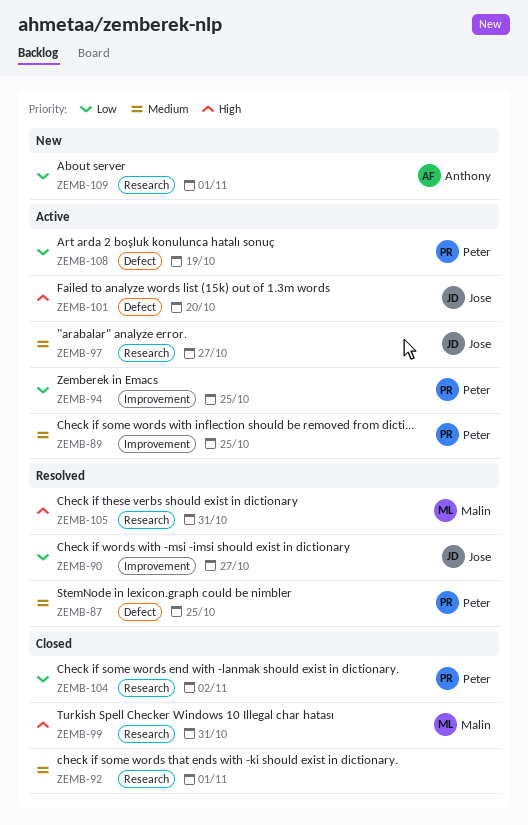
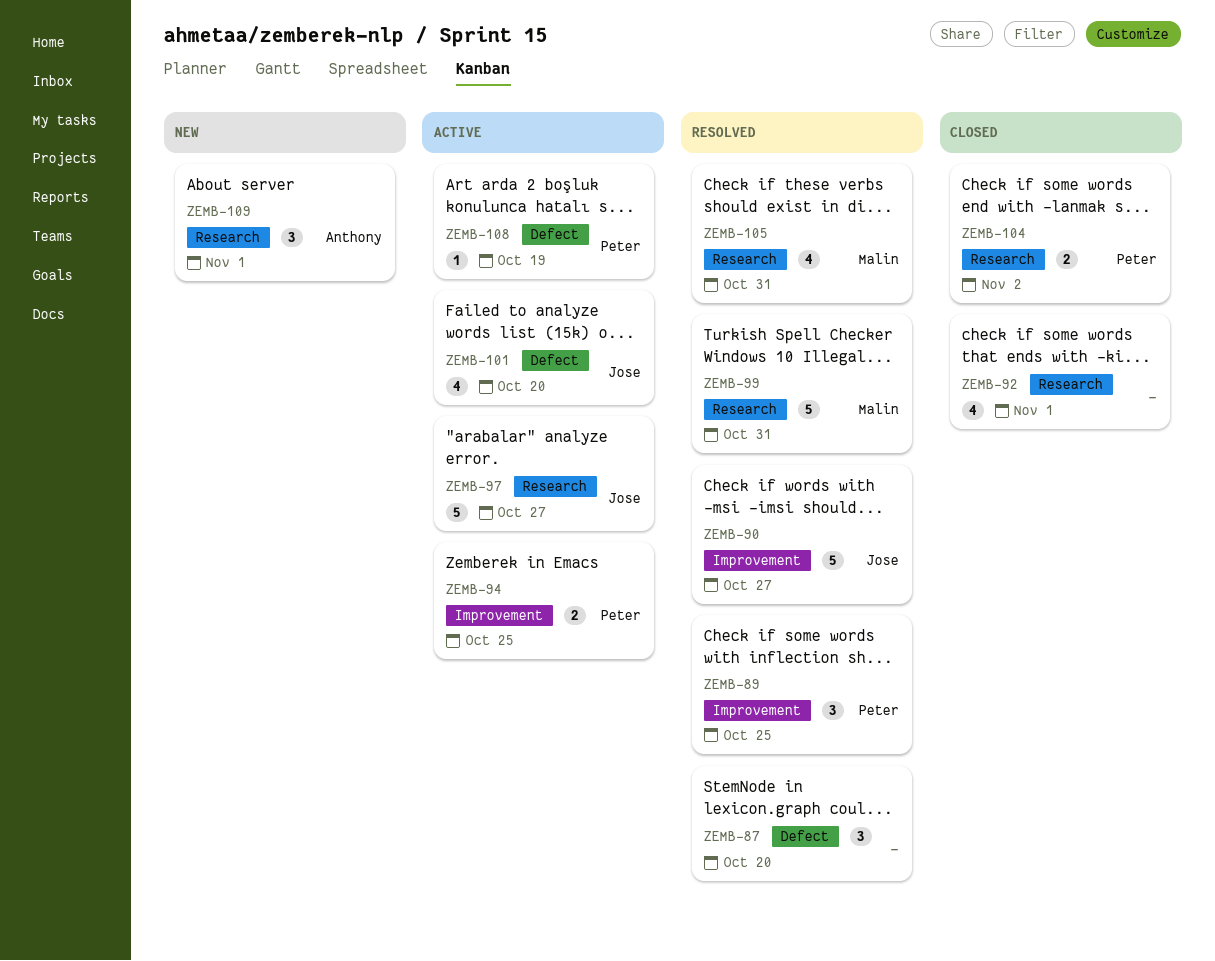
ZEMB-87, owner: Peter -> none
ZEMB-87, due: Oct 25 -> Oct 20
ZEMB-89, status: Active -> Resolved
ZEMB-99, status: Closed -> Resolved

